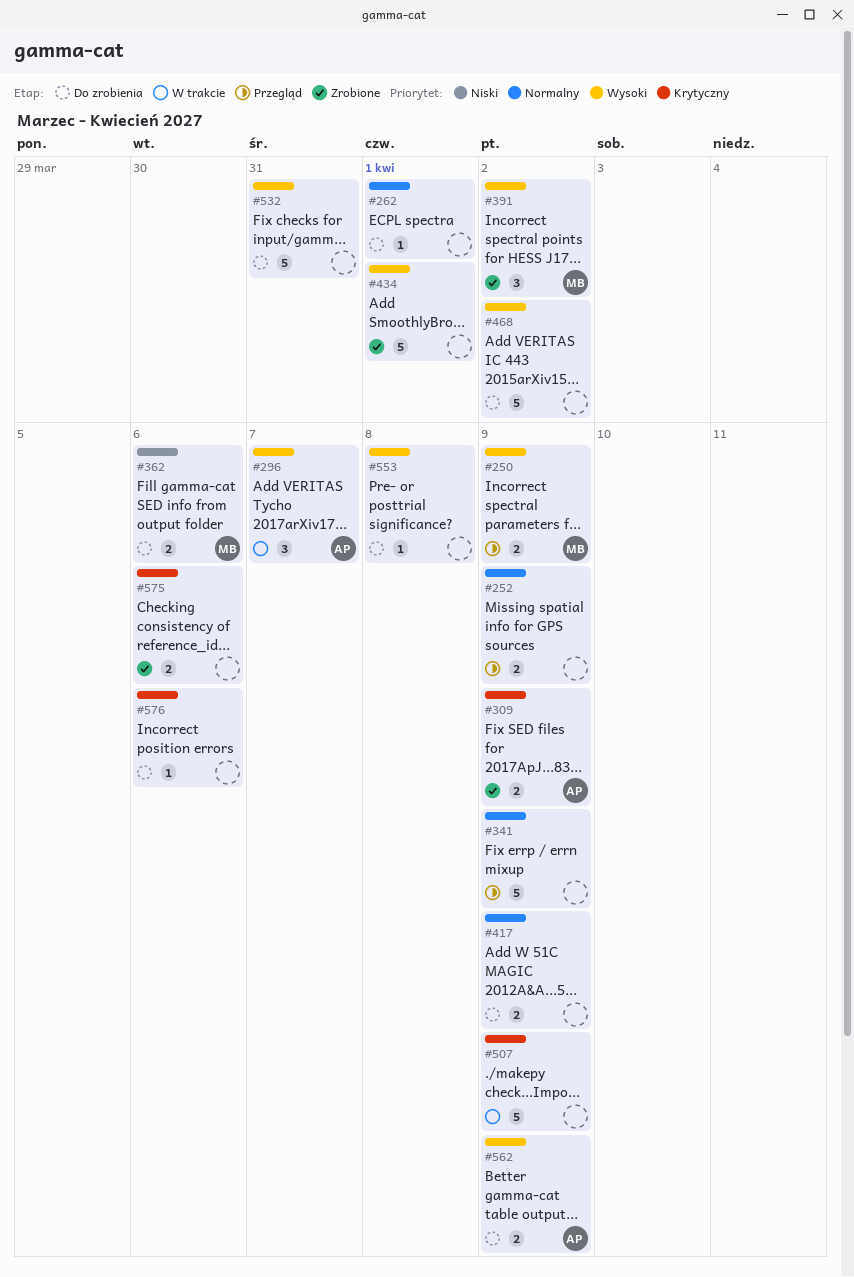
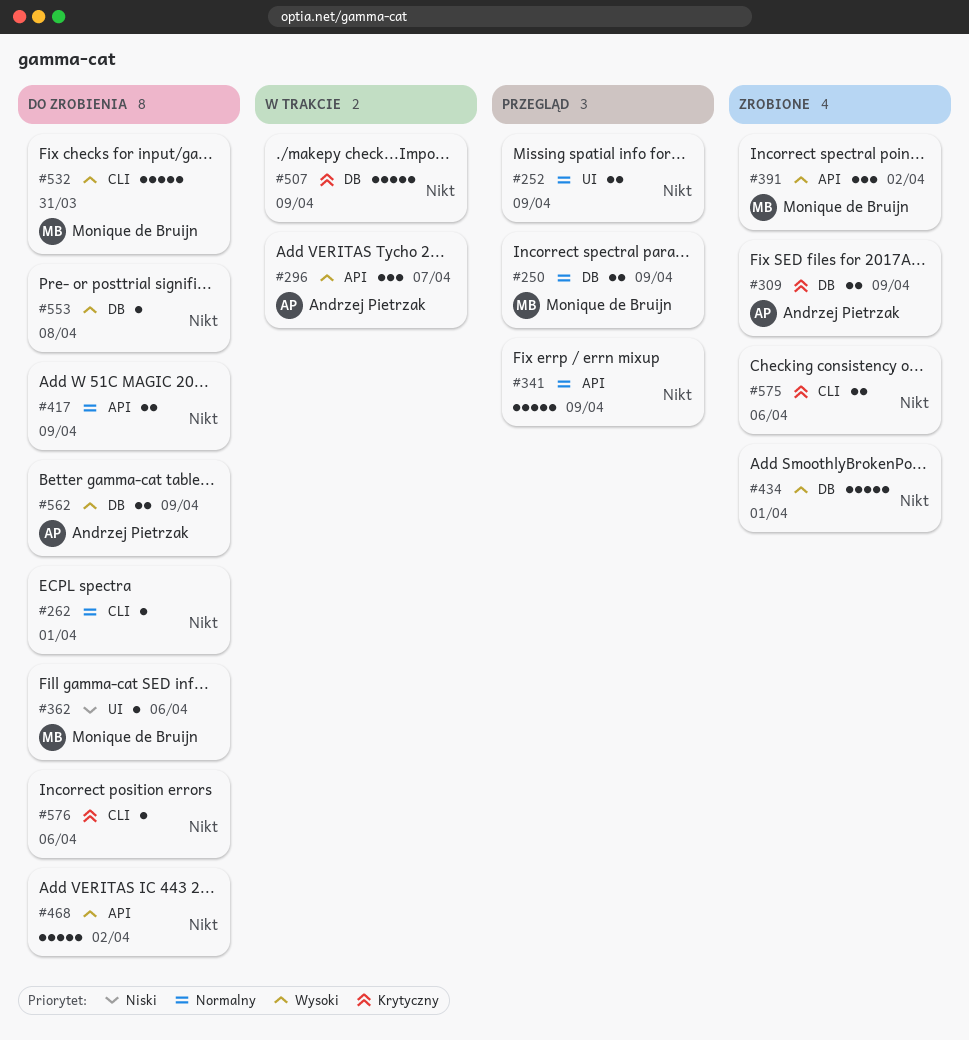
#250, priority: Wysoki -> Normalny
#362, estimate: 2 -> 1
#532, owner: none -> Monique de Bruijn

